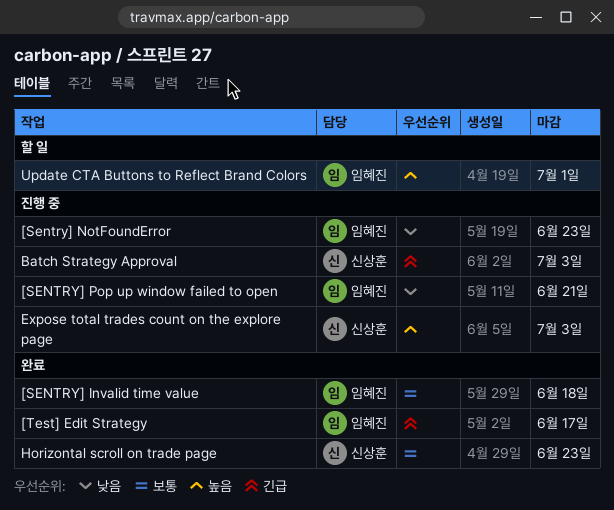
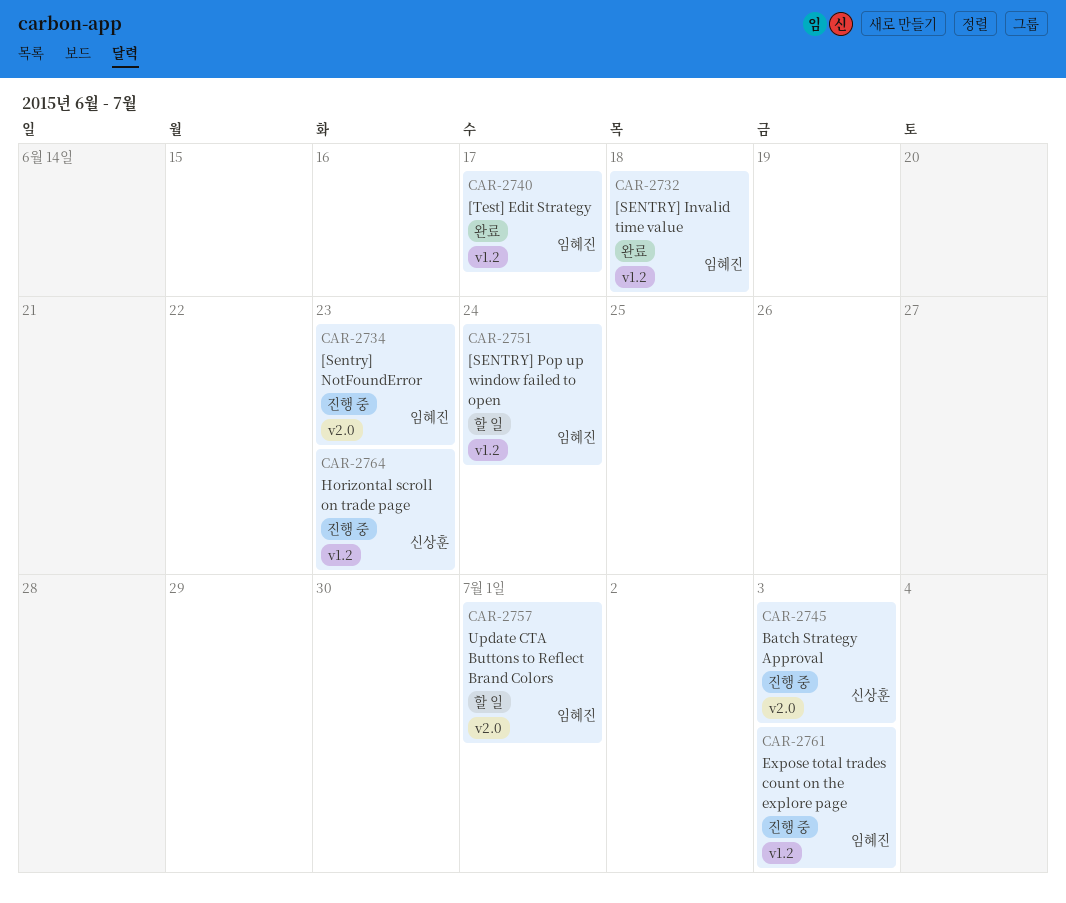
[SENTRY] Pop up window failed to open, status: 진행 중 -> 할 일
[SENTRY] Pop up window failed to open, due: Jun 21 -> Jun 24
Expose total trades count on the explore page, owner: 신상훈 -> 임혜진
Horizontal scroll on trade page, status: 완료 -> 진행 중

